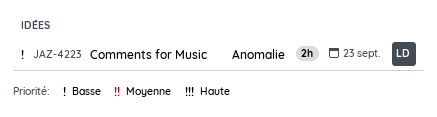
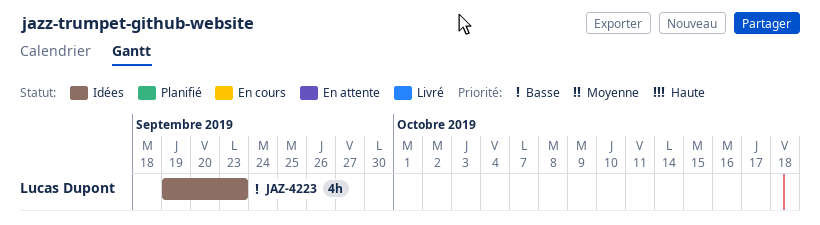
JAZ-4223, estimate: 2h -> 4h

